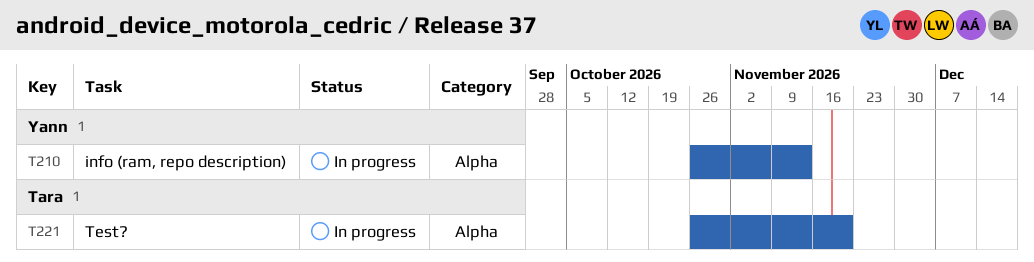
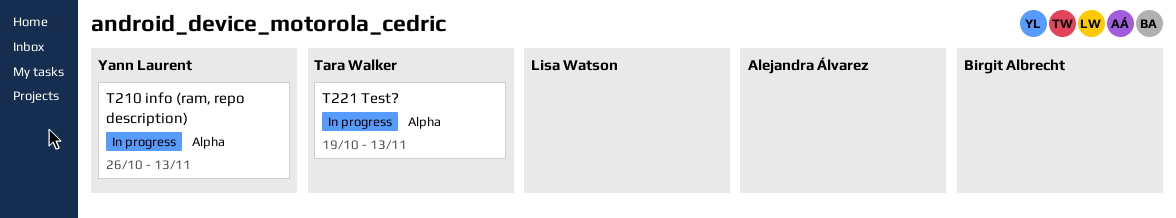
T221, start: Oct 26 -> Oct 19
T221, due: Nov 20 -> Nov 13

